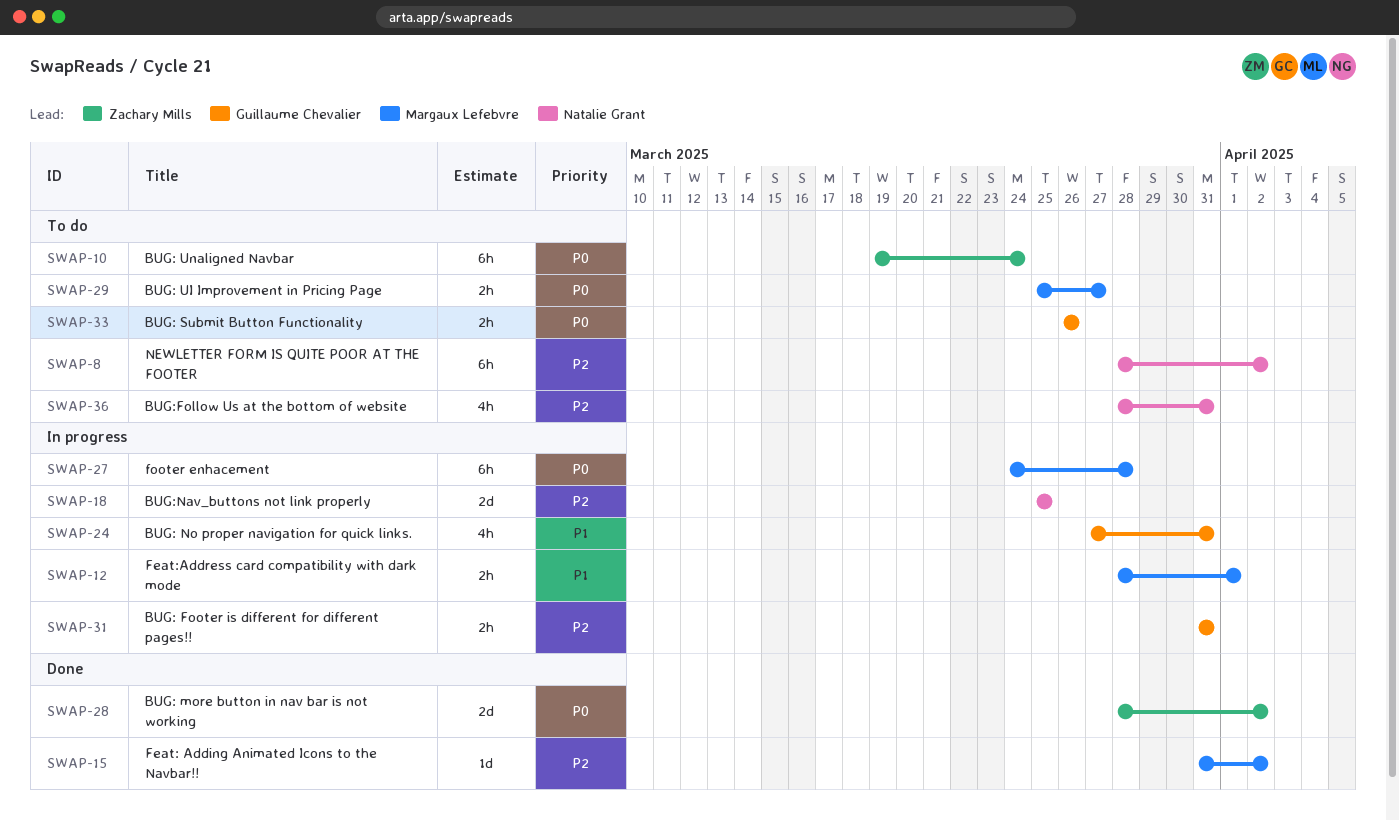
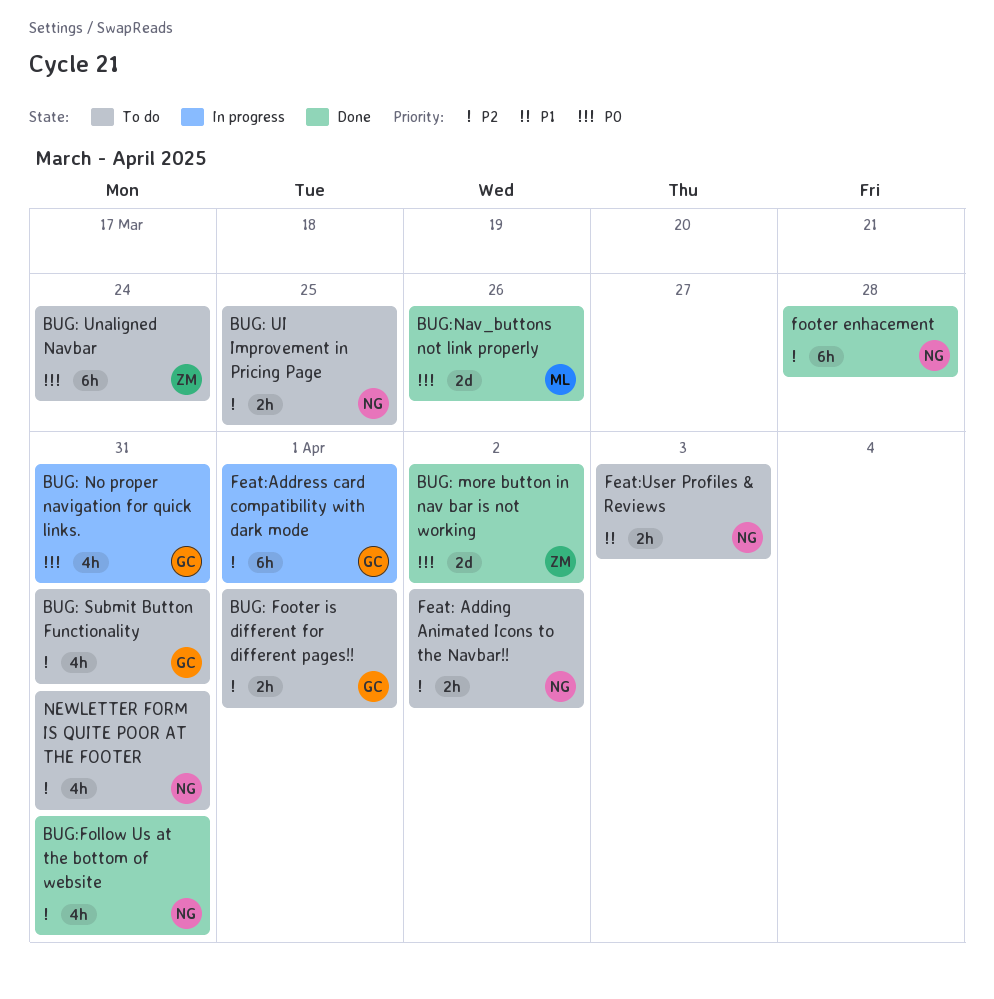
BUG: Footer is different for different pages!!, status: In progress -> To do
BUG: Footer is different for different pages!!, due: Mar 31 -> Apr 1
BUG: No proper navigation for quick links., priority: P1 -> P0
BUG: Submit Button Functionality, priority: P0 -> P2
BUG: Submit Button Functionality, estimate: 2h -> 4h
BUG: Submit Button Functionality, due: Mar 26 -> Mar 31
BUG: UI Improvement in Pricing Page, owner: Margaux Lefebvre -> Natalie Grant
BUG: UI Improvement in Pricing Page, priority: P0 -> P2
BUG: UI Improvement in Pricing Page, due: Mar 27 -> Mar 25
BUG:Follow Us at the bottom of website, status: To do -> Done
BUG:Nav_buttons not link properly, status: In progress -> Done
BUG:Nav_buttons not link properly, owner: Natalie Grant -> Margaux Lefebvre
BUG:Nav_buttons not link properly, priority: P2 -> P0
BUG:Nav_buttons not link properly, due: Mar 25 -> Mar 26
Feat: Adding Animated Icons to the Navbar!!, status: Done -> To do
Feat: Adding Animated Icons to the Navbar!!, owner: Margaux Lefebvre -> Natalie Grant
Feat: Adding Animated Icons to the Navbar!!, estimate: 1d -> 2h
Feat:Address card compatibility with dark mode, owner: Margaux Lefebvre -> Guillaume Chevalier
Feat:Address card compatibility with dark mode, priority: P1 -> P2
Feat:Address card compatibility with dark mode, estimate: 2h -> 6h
Feat:User Profiles & Reviews: none -> present
footer enhacement, status: In progress -> Done
footer enhacement, owner: Margaux Lefebvre -> Natalie Grant
footer enhacement, priority: P0 -> P2
NEWLETTER FORM IS QUITE POOR AT THE FOOTER, estimate: 6h -> 4h
NEWLETTER FORM IS QUITE POOR AT THE FOOTER, due: Apr 2 -> Mar 31

